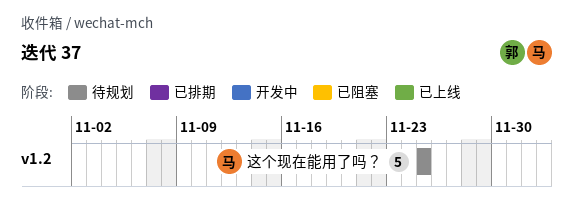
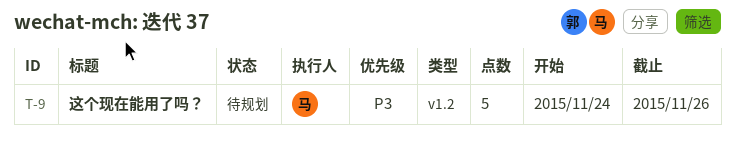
这个现在能用了吗？, start: Nov 25 -> Nov 24
这个现在能用了吗？, due: Nov 25 -> Nov 26

